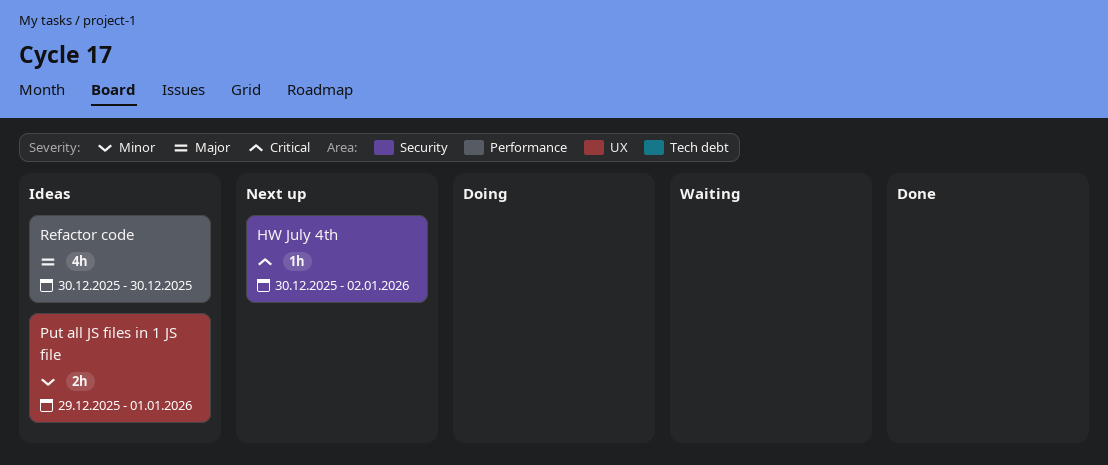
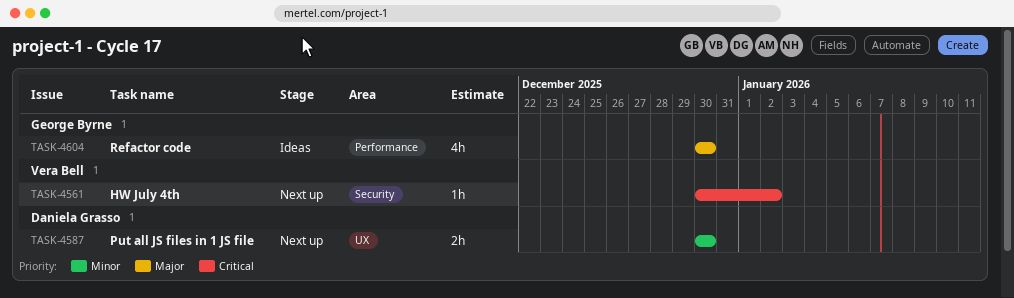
Put all JS files in 1 JS file, status: Ideas -> Next up
Put all JS files in 1 JS file, start: Dec 29 -> Dec 30
Put all JS files in 1 JS file, due: Jan 1 -> Dec 30

